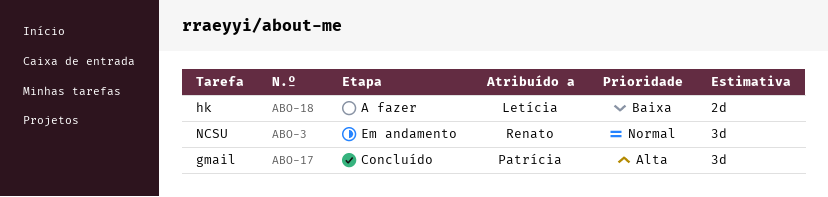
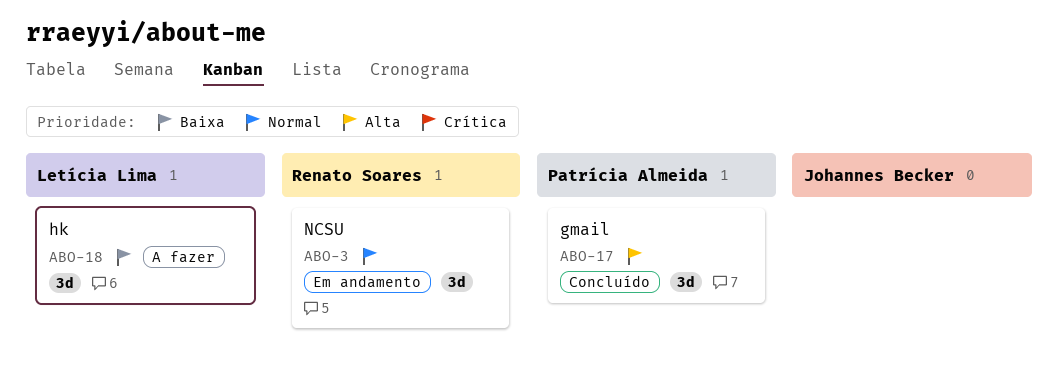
ABO-18, estimate: 2d -> 3d

